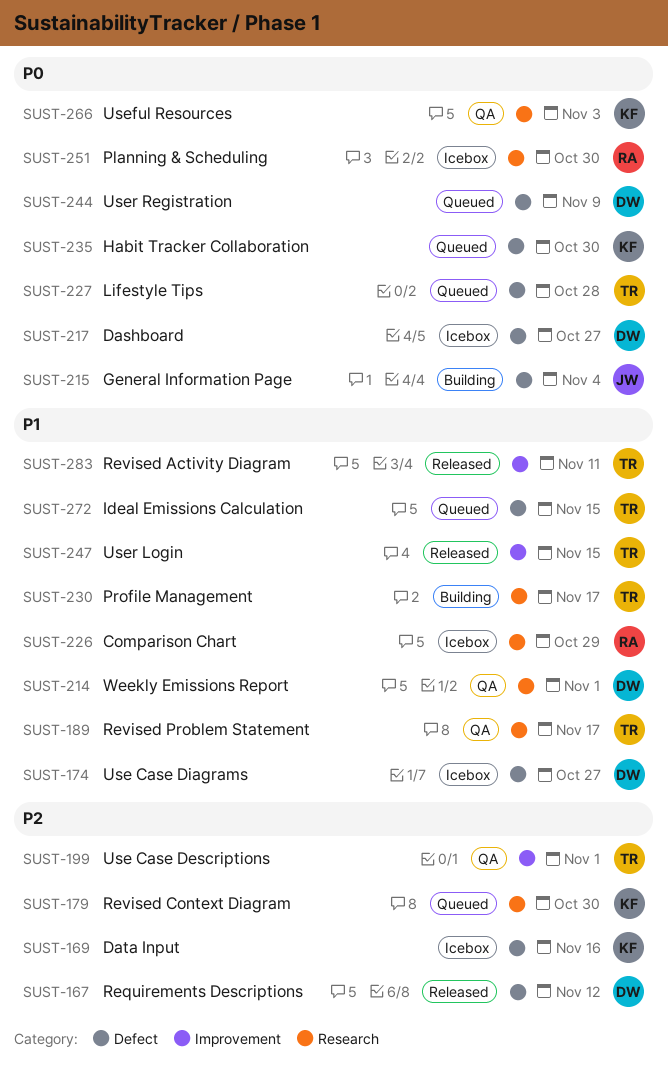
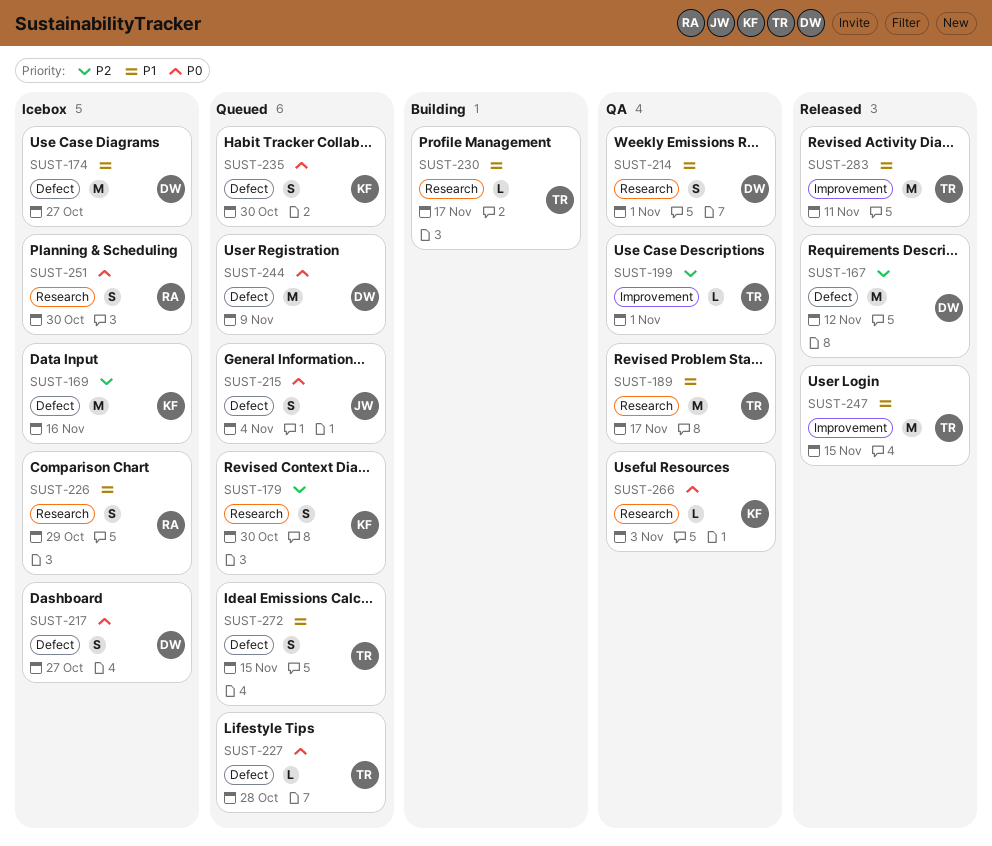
SUST-215, status: Building -> Queued

